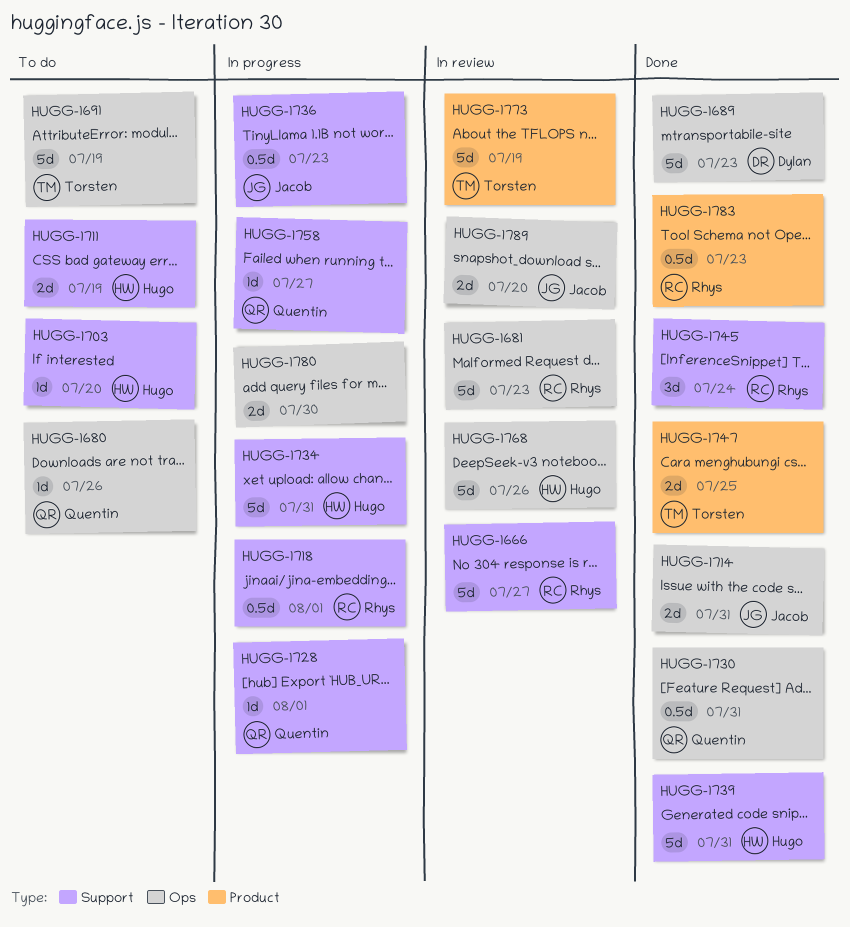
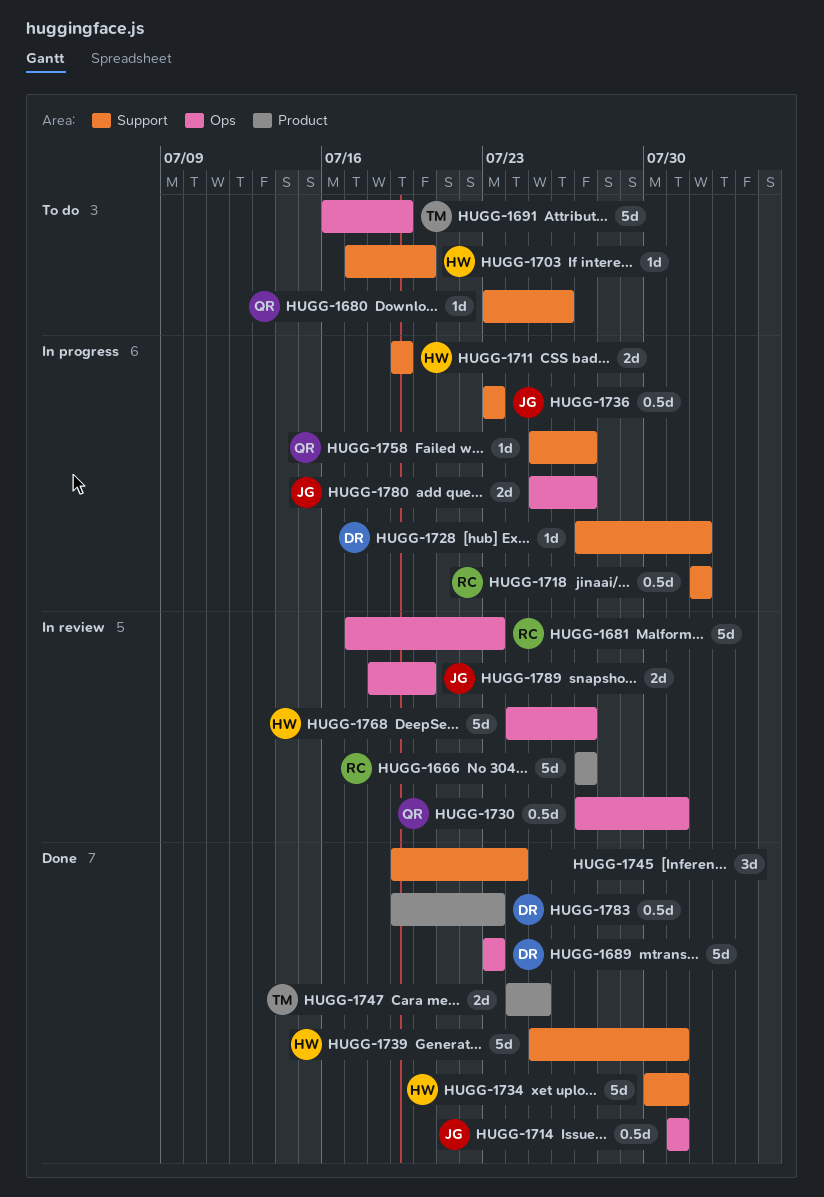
HUGG-1666, label: Support -> Product
HUGG-1680, label: Ops -> Support
HUGG-1711, status: To do -> In progress
HUGG-1714, estimate: 2d -> 0.5d
HUGG-1728, owner: Quentin -> Dylan
HUGG-1730, status: Done -> In review
HUGG-1734, status: In progress -> Done
HUGG-1745, owner: Rhys -> none
HUGG-1768, due: Jul 26 -> Jul 27
HUGG-1773: present -> none
HUGG-1780, owner: none -> Jacob
HUGG-1780, due: Jul 30 -> Jul 27
HUGG-1783, owner: Rhys -> Dylan

